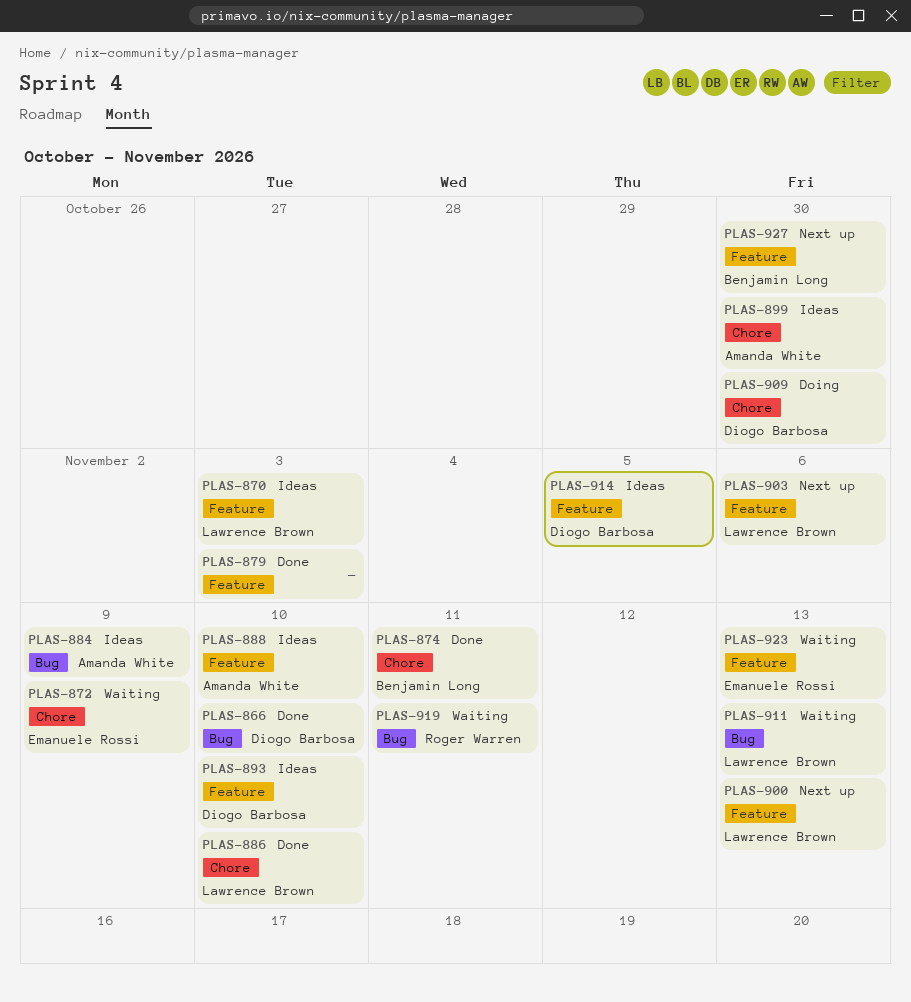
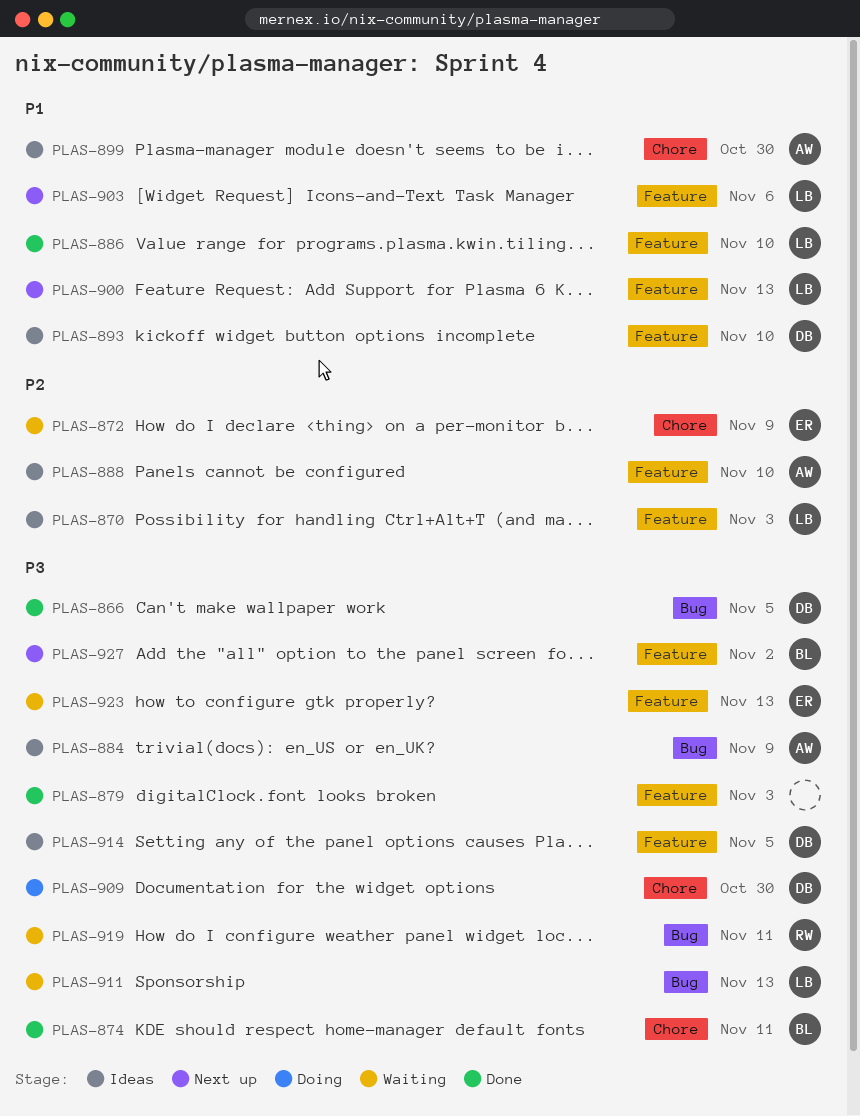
PLAS-866, due: Nov 10 -> Nov 5
PLAS-886, label: Chore -> Feature
PLAS-927, due: Oct 30 -> Nov 2

